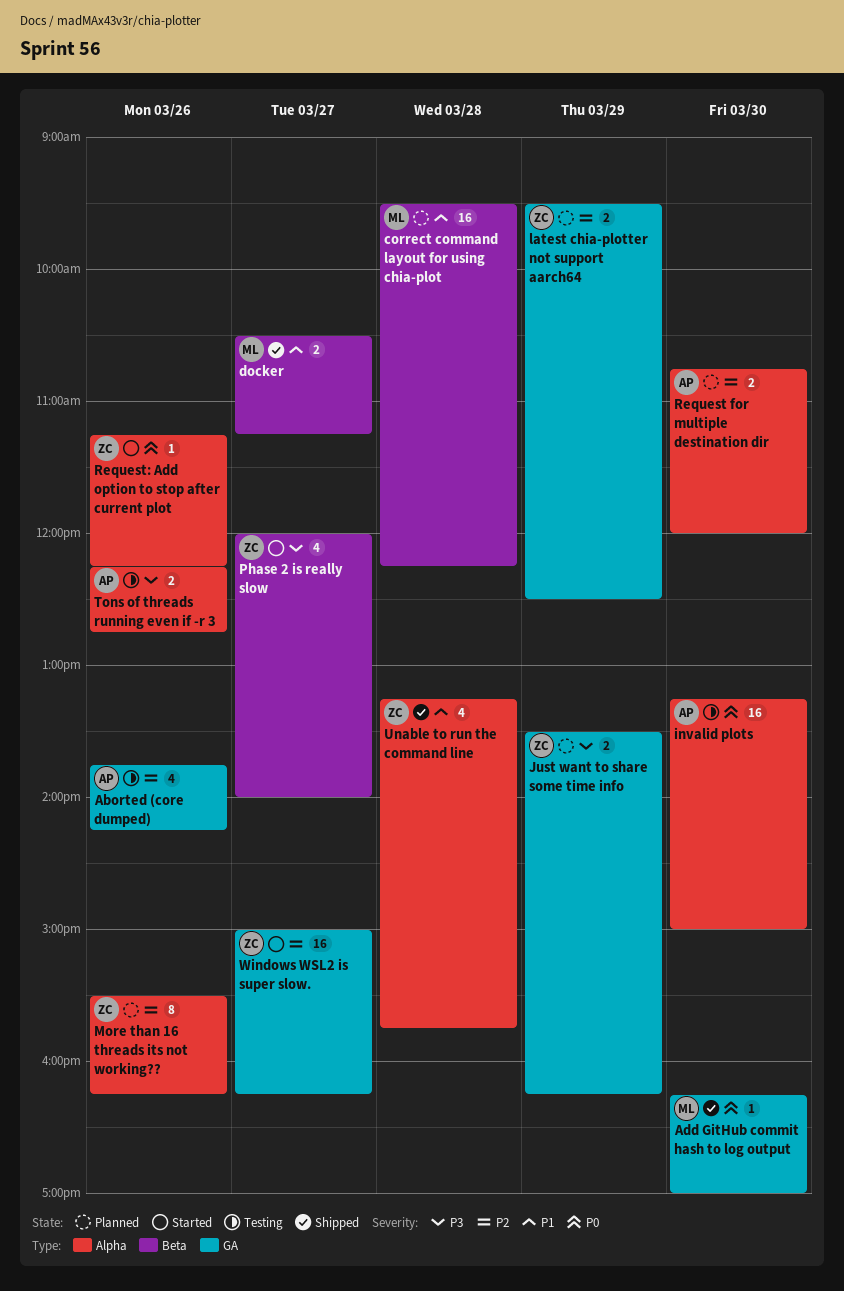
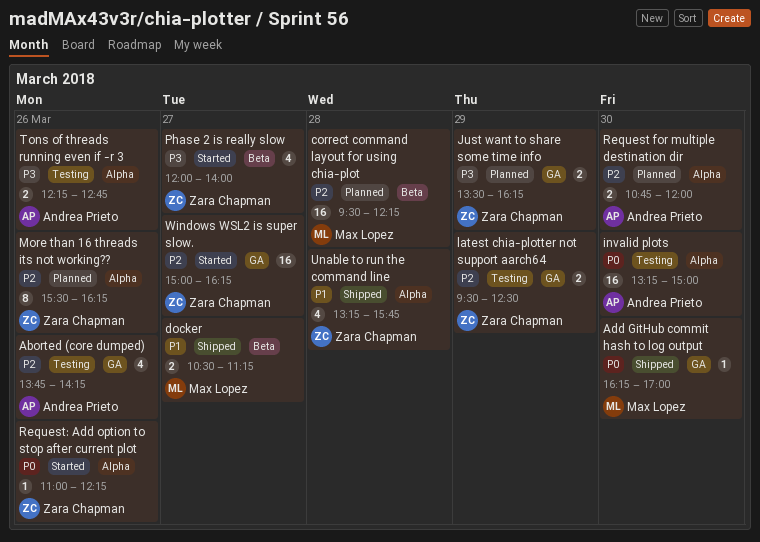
correct command layout for using chia-plot, priority: P1 -> P2
latest chia-plotter not support aarch64, status: Planned -> Testing
Request: Add option to stop after current plot, begins: 11:15 -> 11:00

